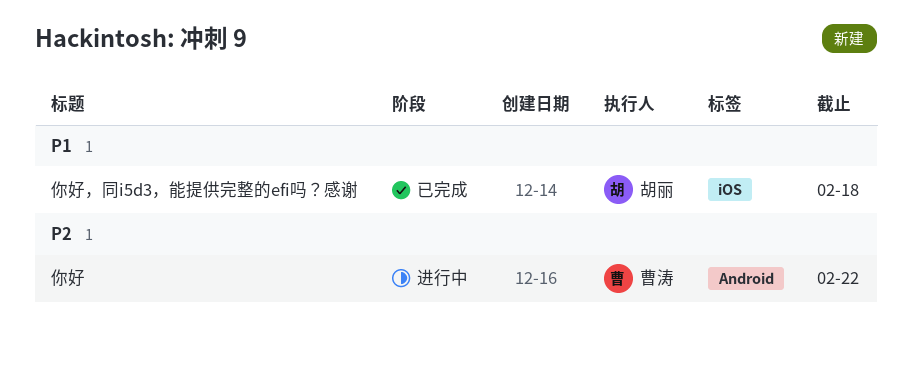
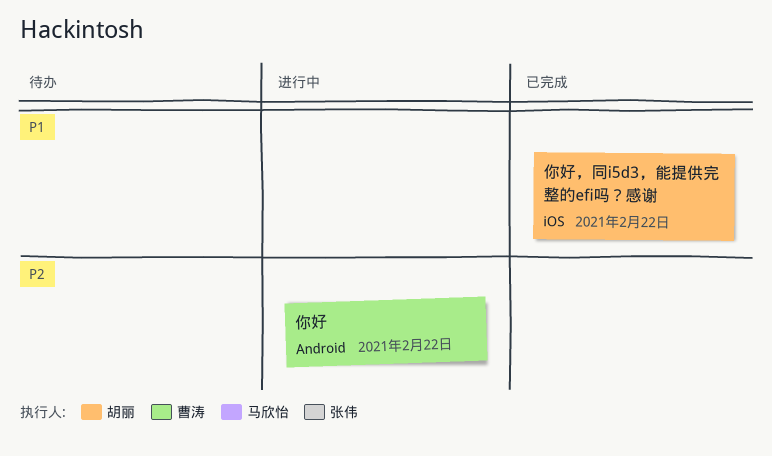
你好，同i5d3，能提供完整的efi吗？感谢, due: Feb 18 -> Feb 22

